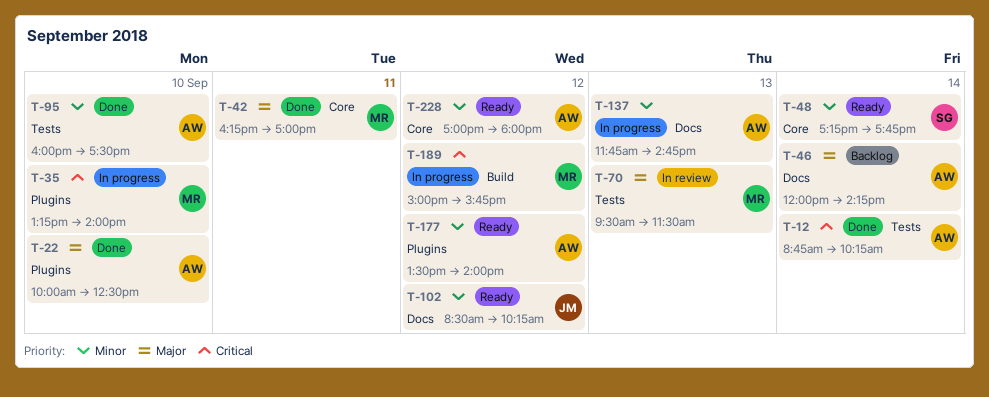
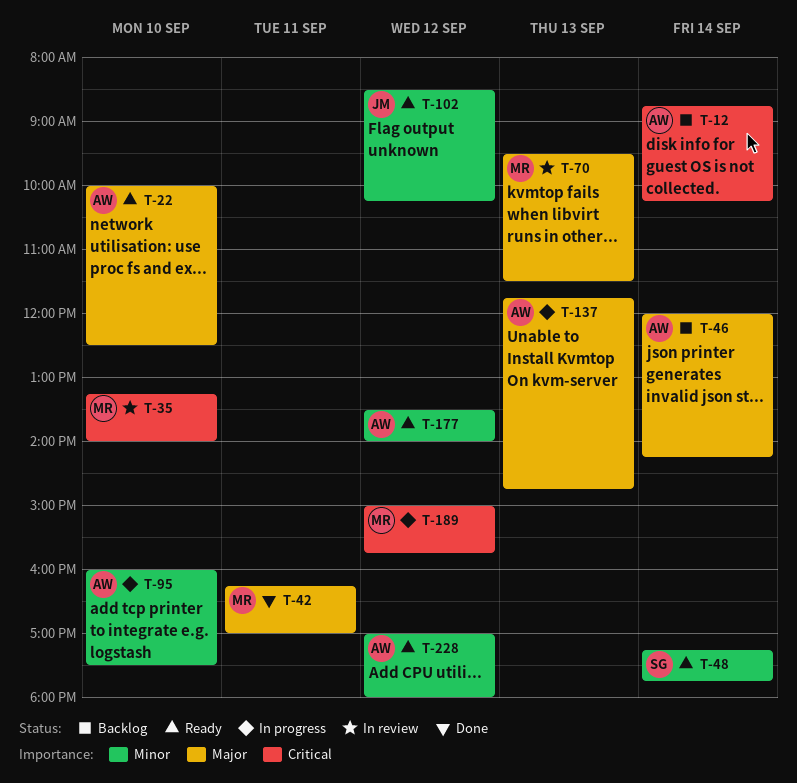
T-12, status: Done -> Backlog
T-22, status: Done -> Ready
T-35, status: In progress -> In review
T-95, status: Done -> In progress
T-137, priority: Minor -> Major

